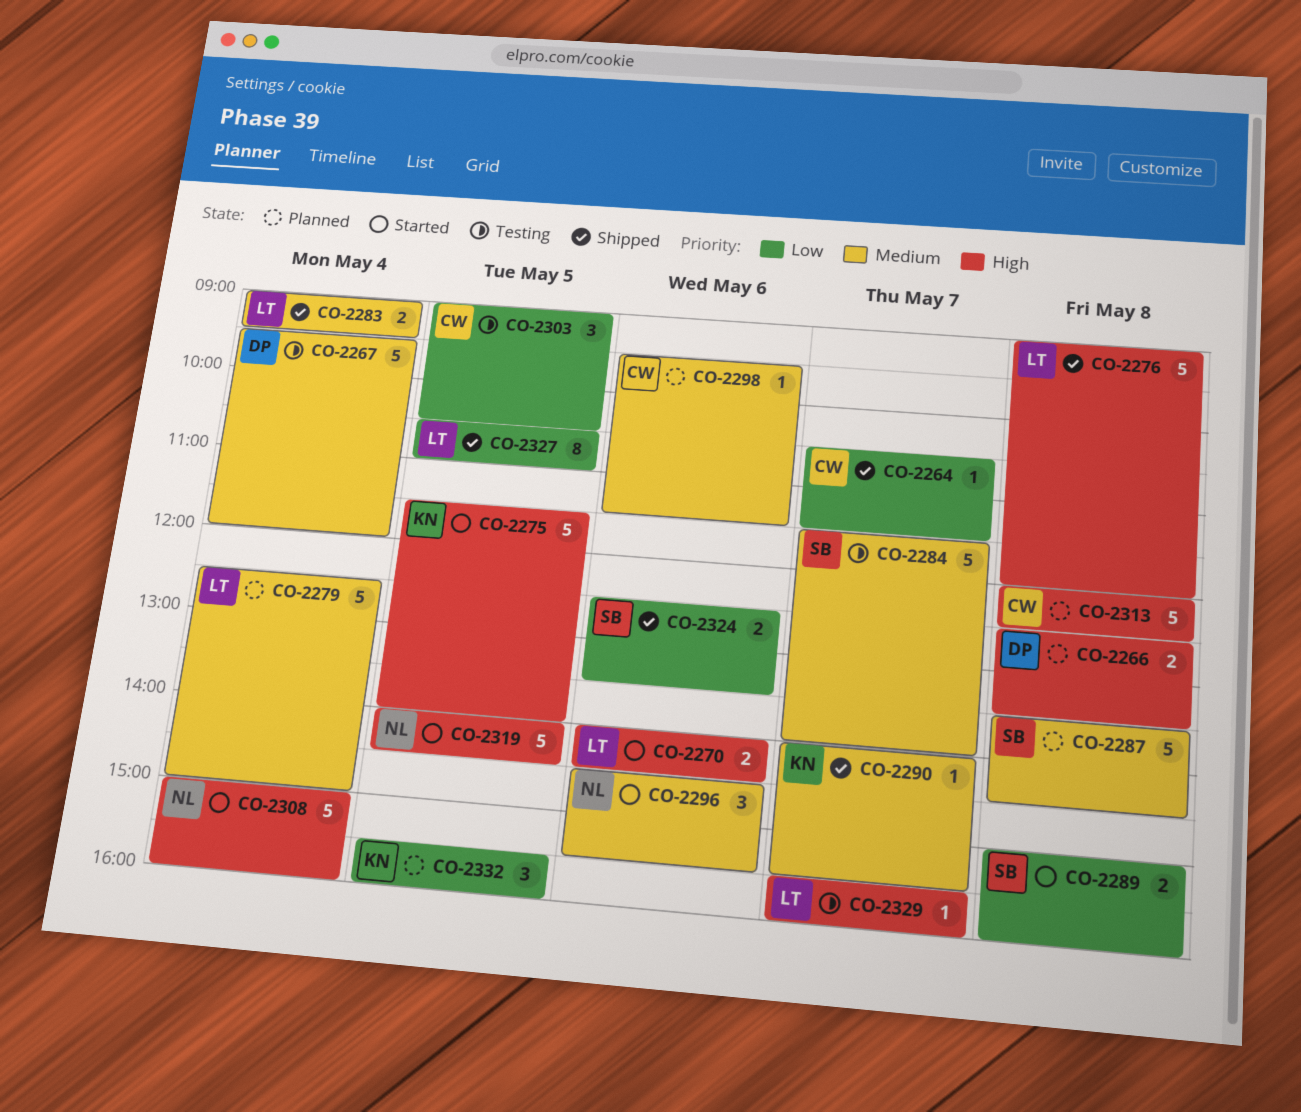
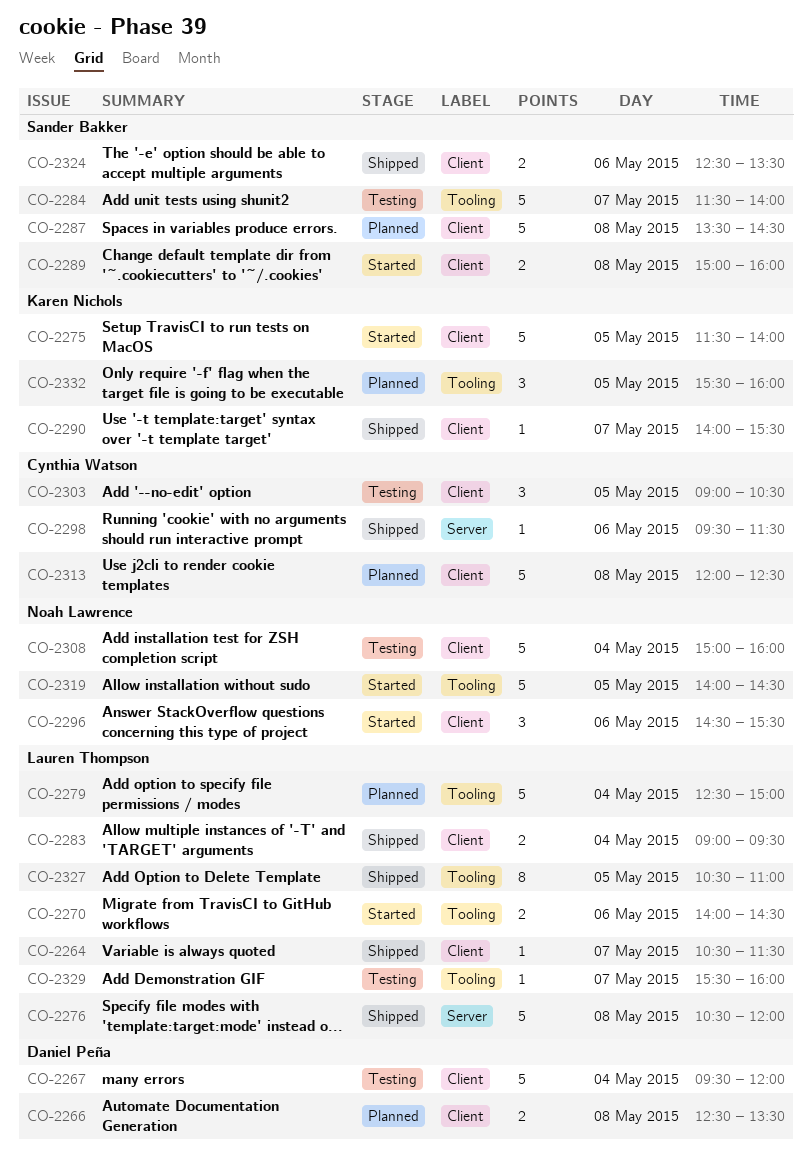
CO-2264, owner: Cynthia Watson -> Lauren Thompson
CO-2276, begins: 09:00 -> 10:30
CO-2298, status: Planned -> Shipped
CO-2308, status: Started -> Testing

